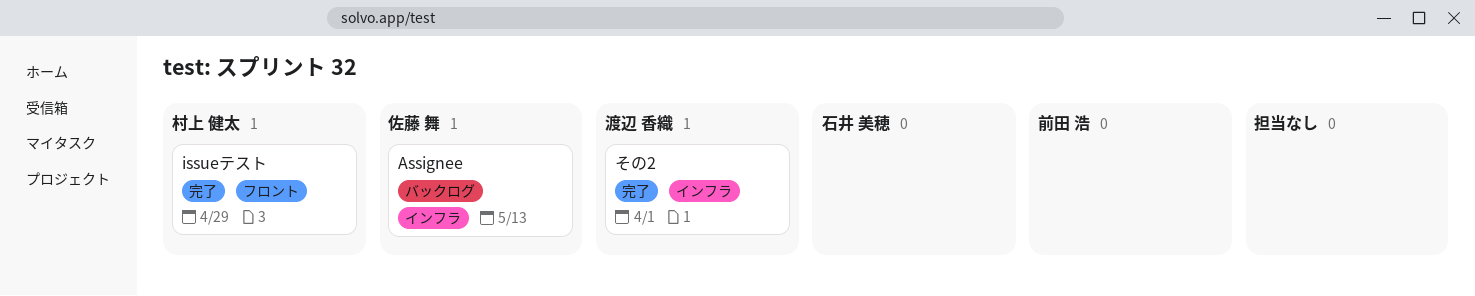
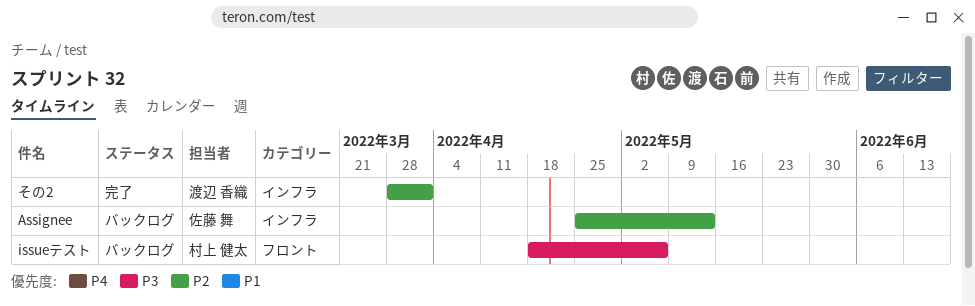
issueテスト, status: 完了 -> バックログ
issueテスト, due: Apr 29 -> May 6

